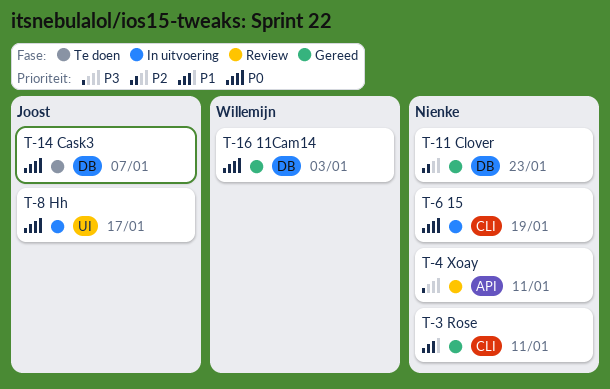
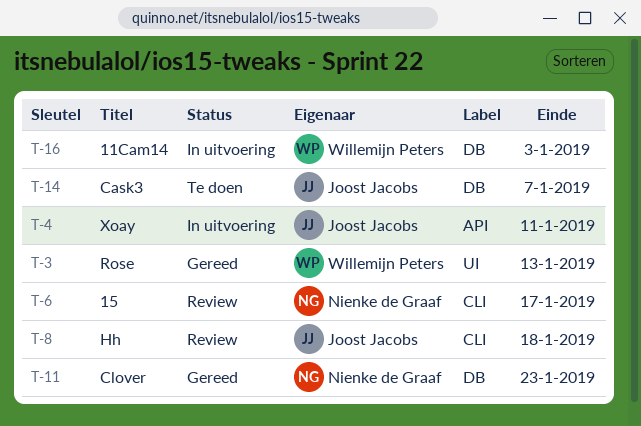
T-3, owner: Nienke de Graaf -> Willemijn Peters
T-3, label: CLI -> UI
T-3, due: Jan 11 -> Jan 13
T-4, status: Review -> In uitvoering
T-4, owner: Nienke de Graaf -> Joost Jacobs
T-6, status: In uitvoering -> Review
T-6, due: Jan 19 -> Jan 17
T-8, status: In uitvoering -> Review
T-8, label: UI -> CLI
T-8, due: Jan 17 -> Jan 18
T-16, status: Gereed -> In uitvoering

